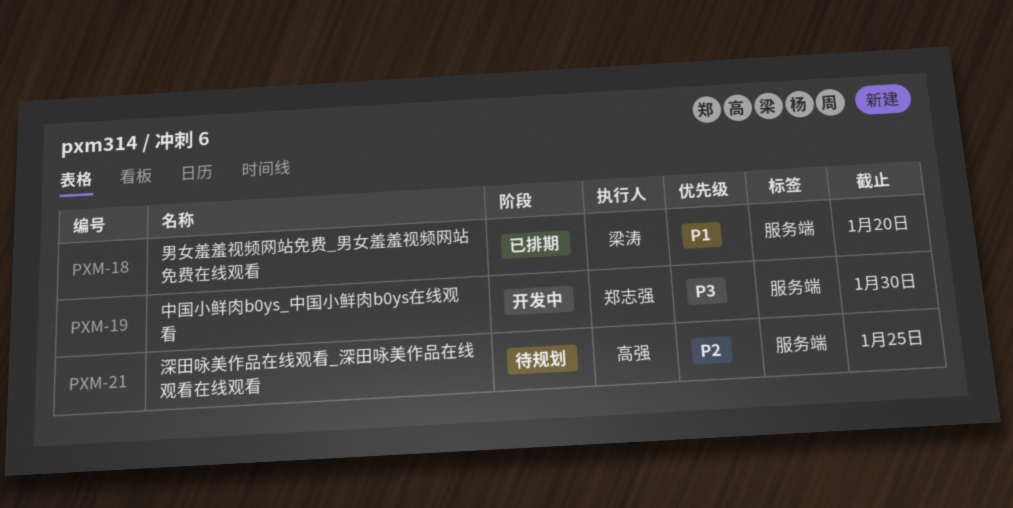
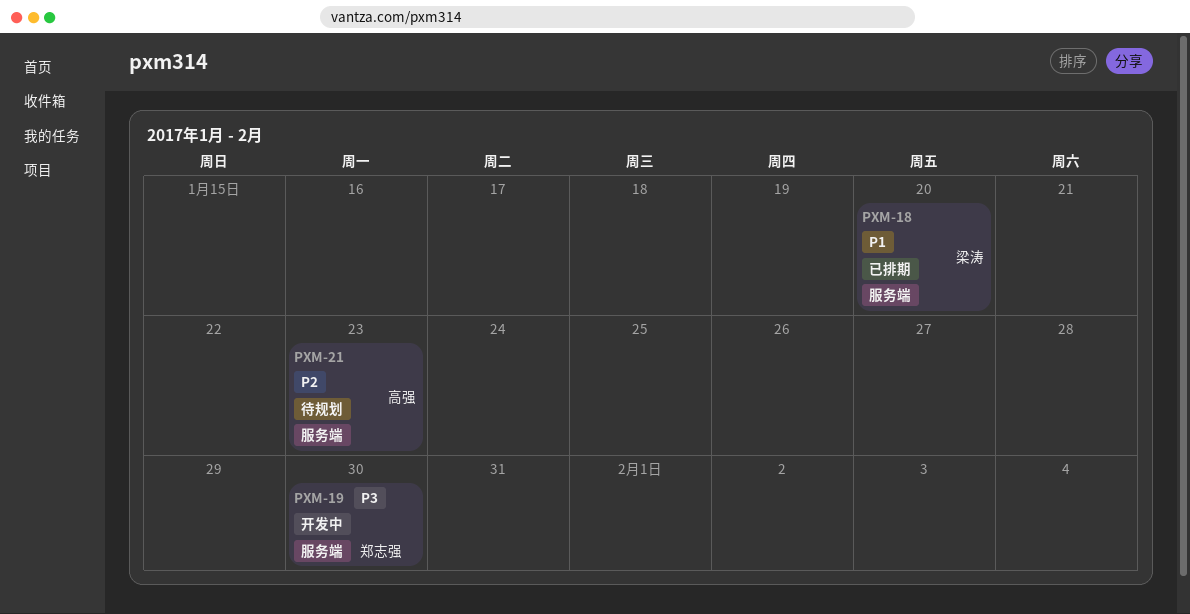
PXM-21, due: Jan 25 -> Jan 23

